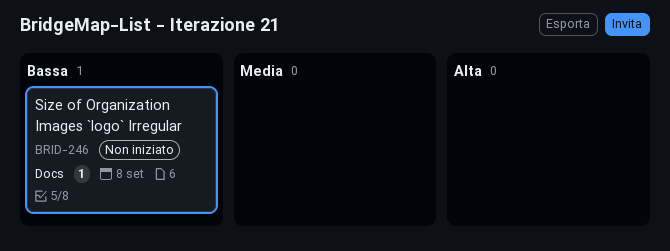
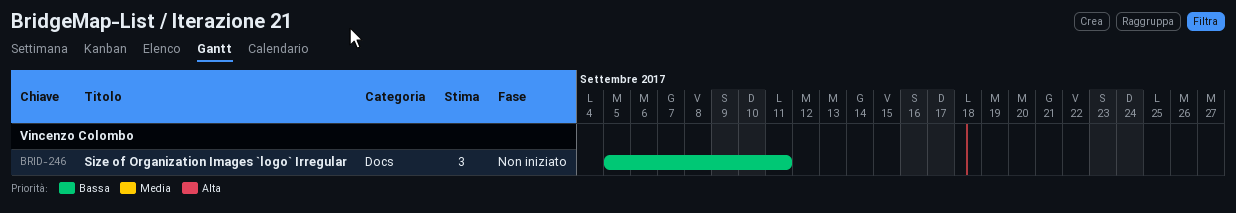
BRID-246, estimate: 1 -> 3
BRID-246, due: Sep 8 -> Sep 11

